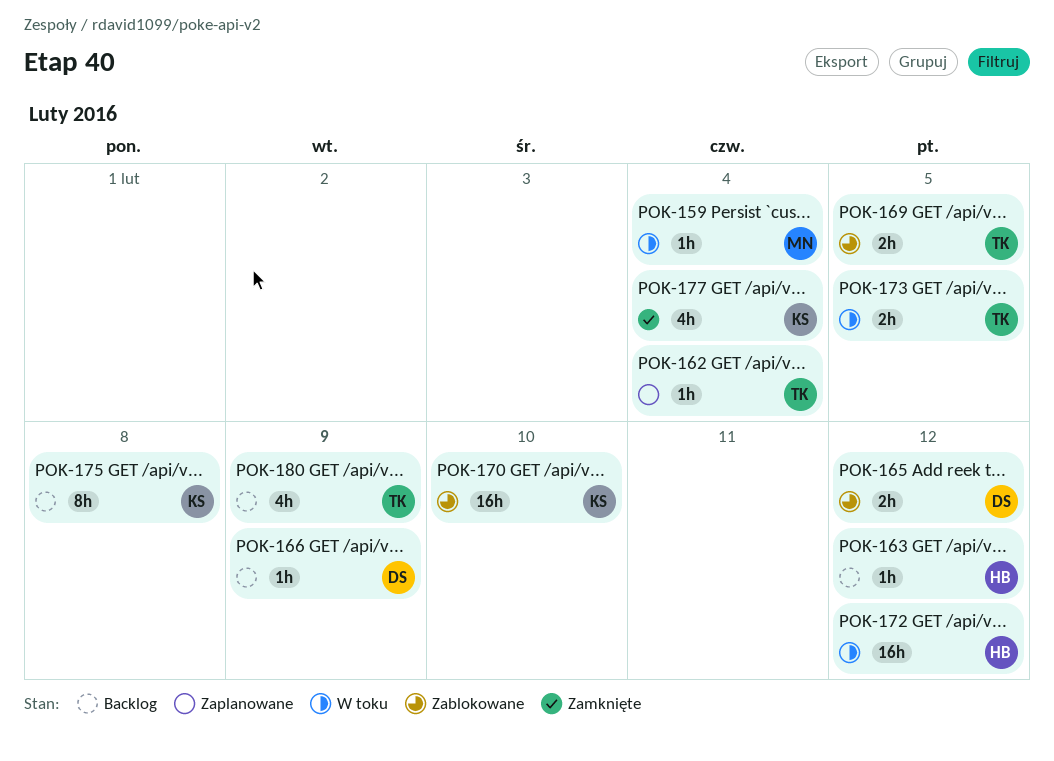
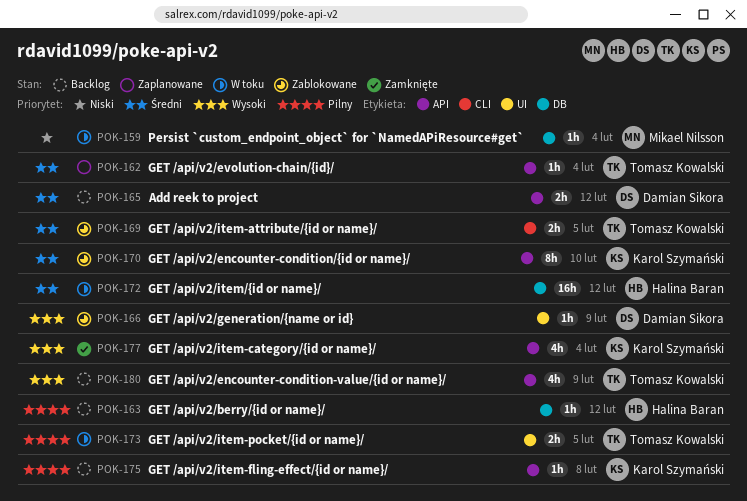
POK-165, status: Zablokowane -> Backlog
POK-166, status: Backlog -> Zablokowane
POK-170, estimate: 16h -> 8h
POK-175, estimate: 8h -> 1h

